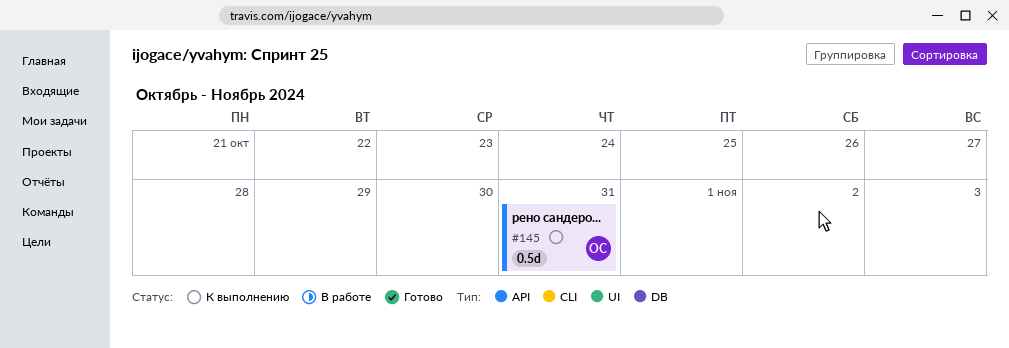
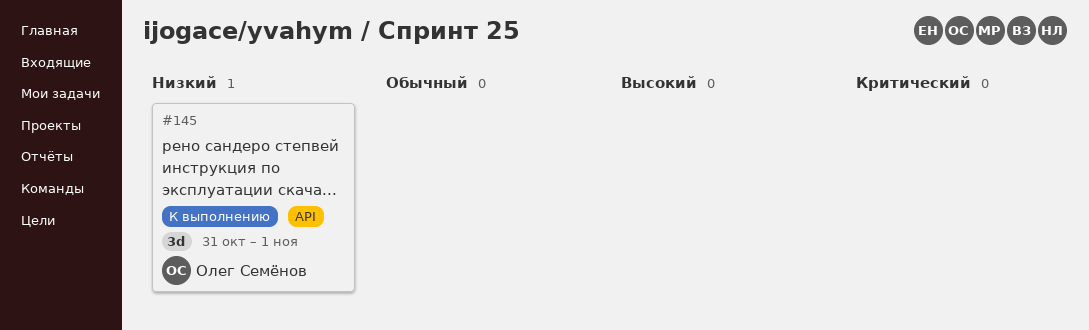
#145, estimate: 0.5d -> 3d
#145, due: Oct 31 -> Nov 1

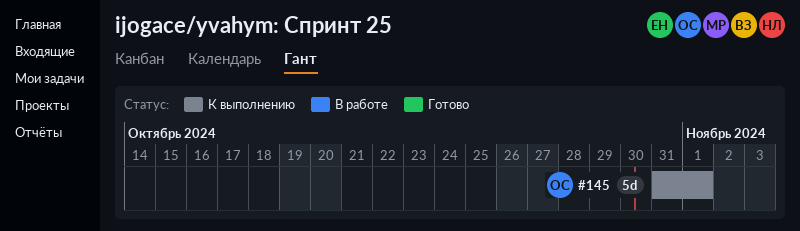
#145, estimate: 3d -> 5d

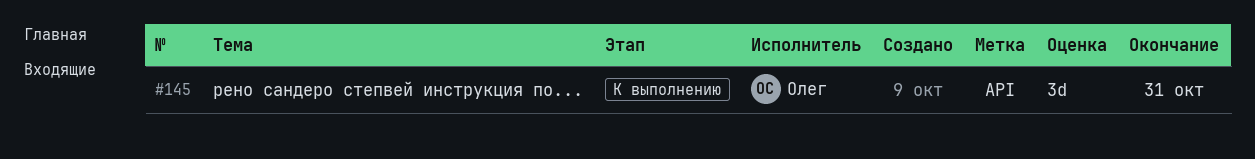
#145, estimate: 5d -> 3d
#145, due: Nov 1 -> Oct 31

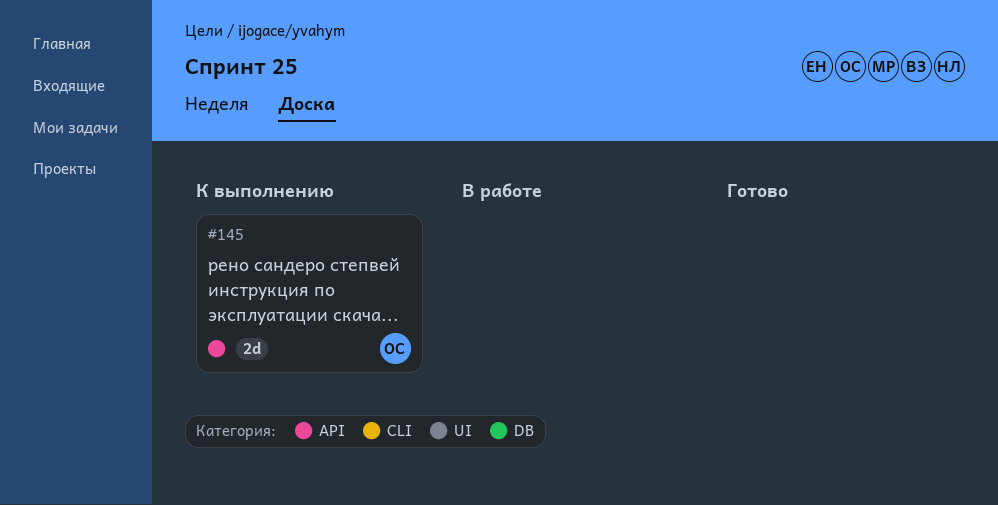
#145, estimate: 3d -> 2d

